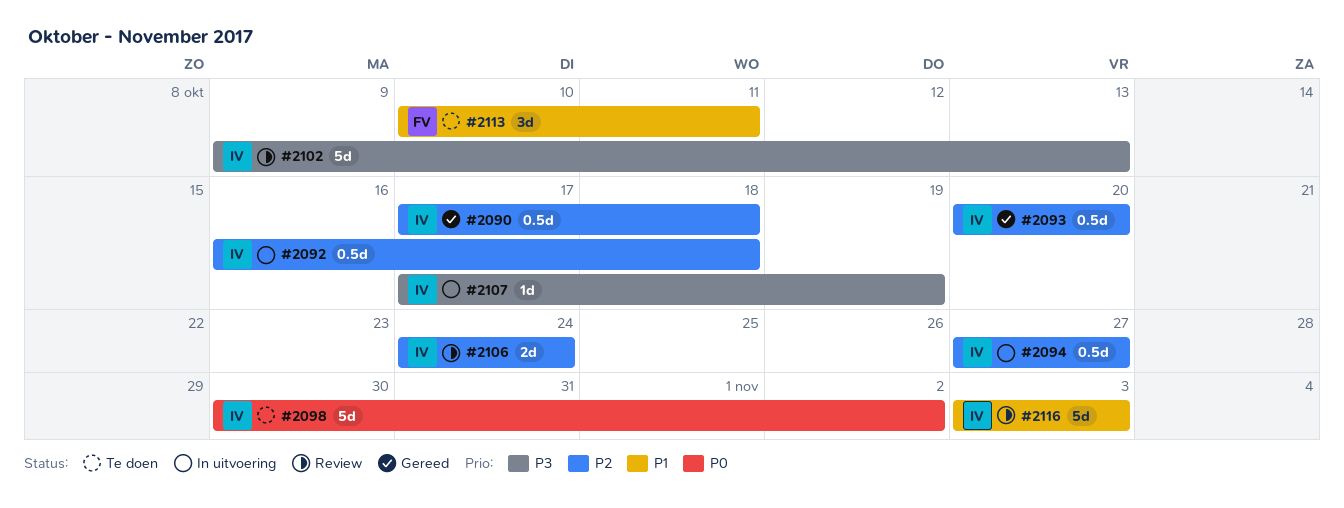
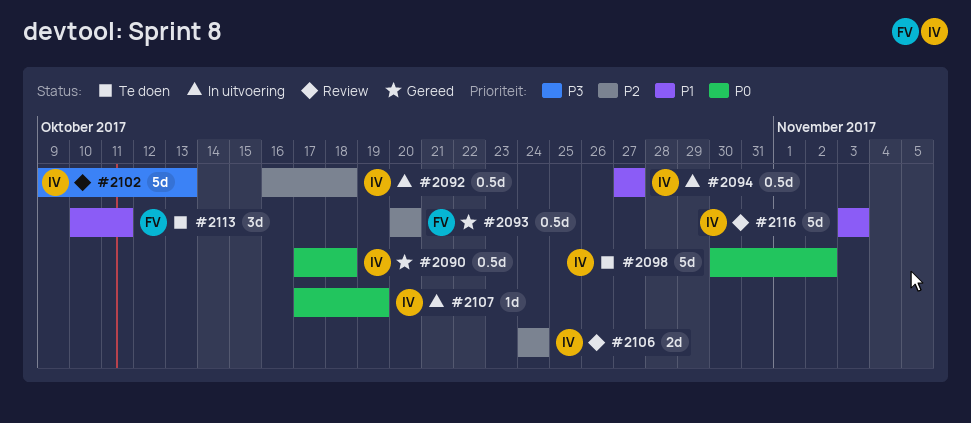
#2090, priority: P2 -> P0
#2093, owner: IV -> FV
#2094, priority: P2 -> P1
#2107, priority: P3 -> P0

